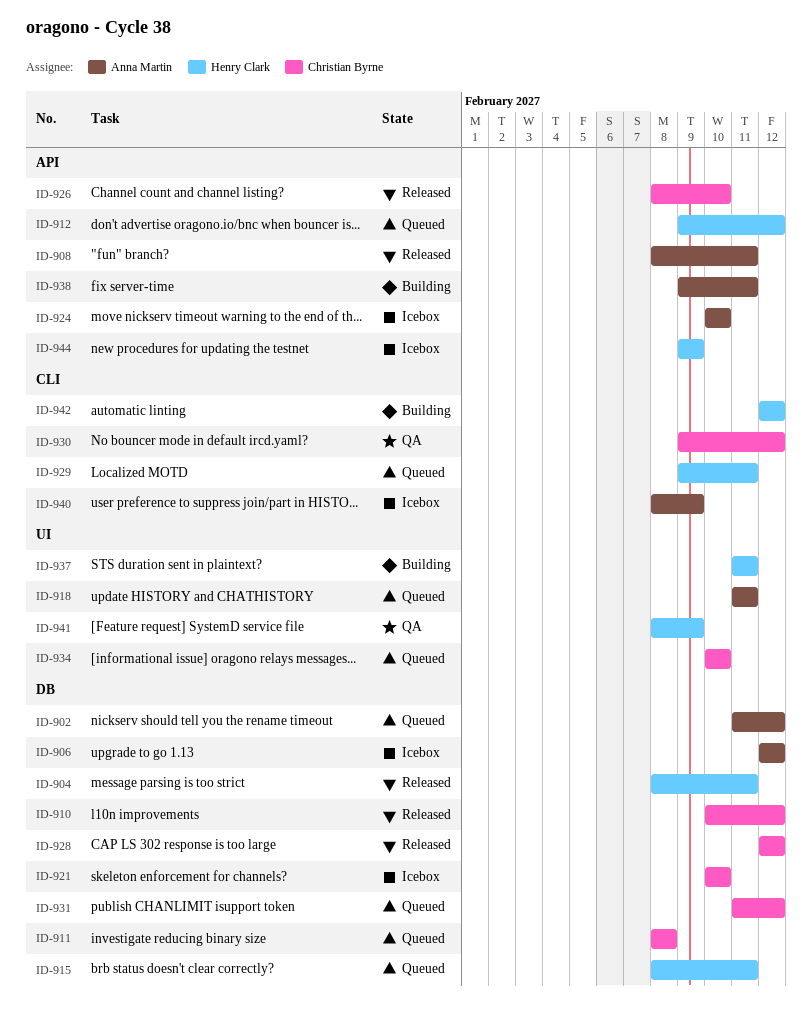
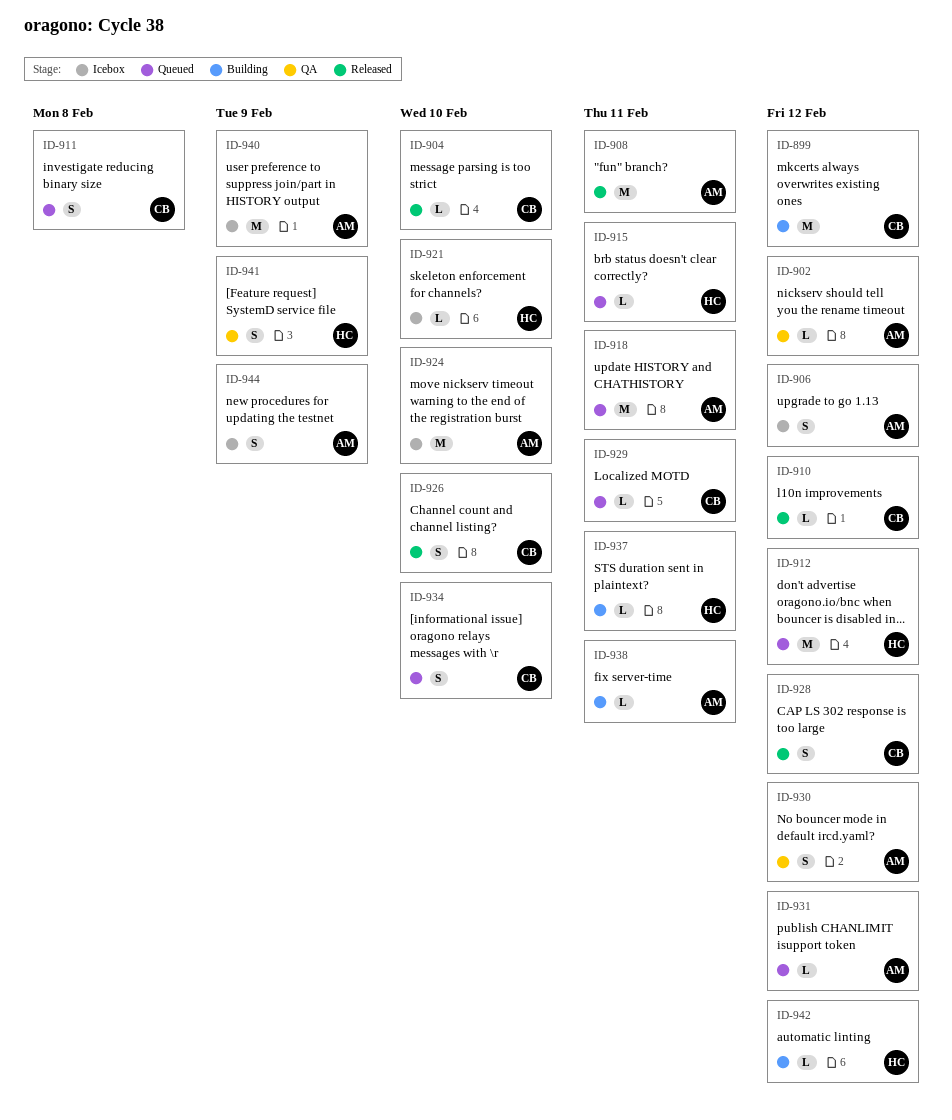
ID-899: none -> present
ID-902, status: Queued -> QA
ID-904, owner: Henry Clark -> Christian Byrne
ID-904, due: Feb 11 -> Feb 10
ID-921, owner: Christian Byrne -> Henry Clark
ID-929, owner: Henry Clark -> Christian Byrne
ID-930, owner: Christian Byrne -> Anna Martin
ID-931, owner: Christian Byrne -> Anna Martin
ID-944, owner: Henry Clark -> Anna Martin

